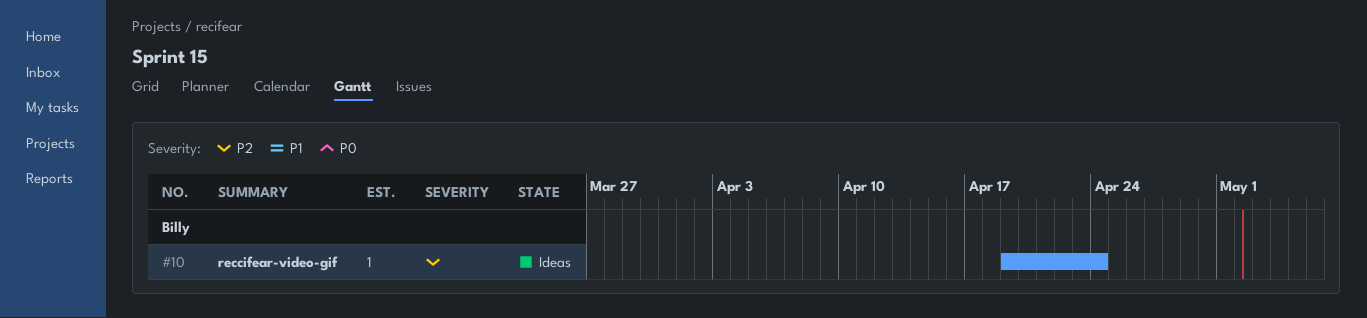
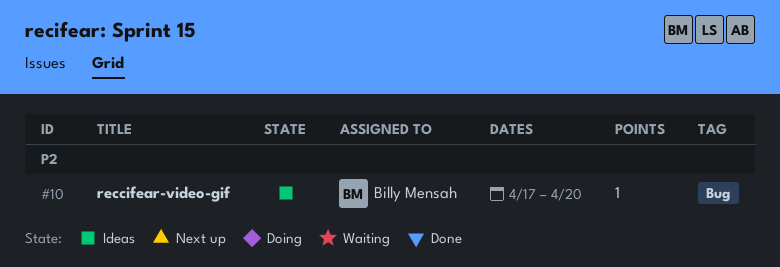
#10, start: Apr 19 -> Apr 17
#10, due: Apr 24 -> Apr 20

